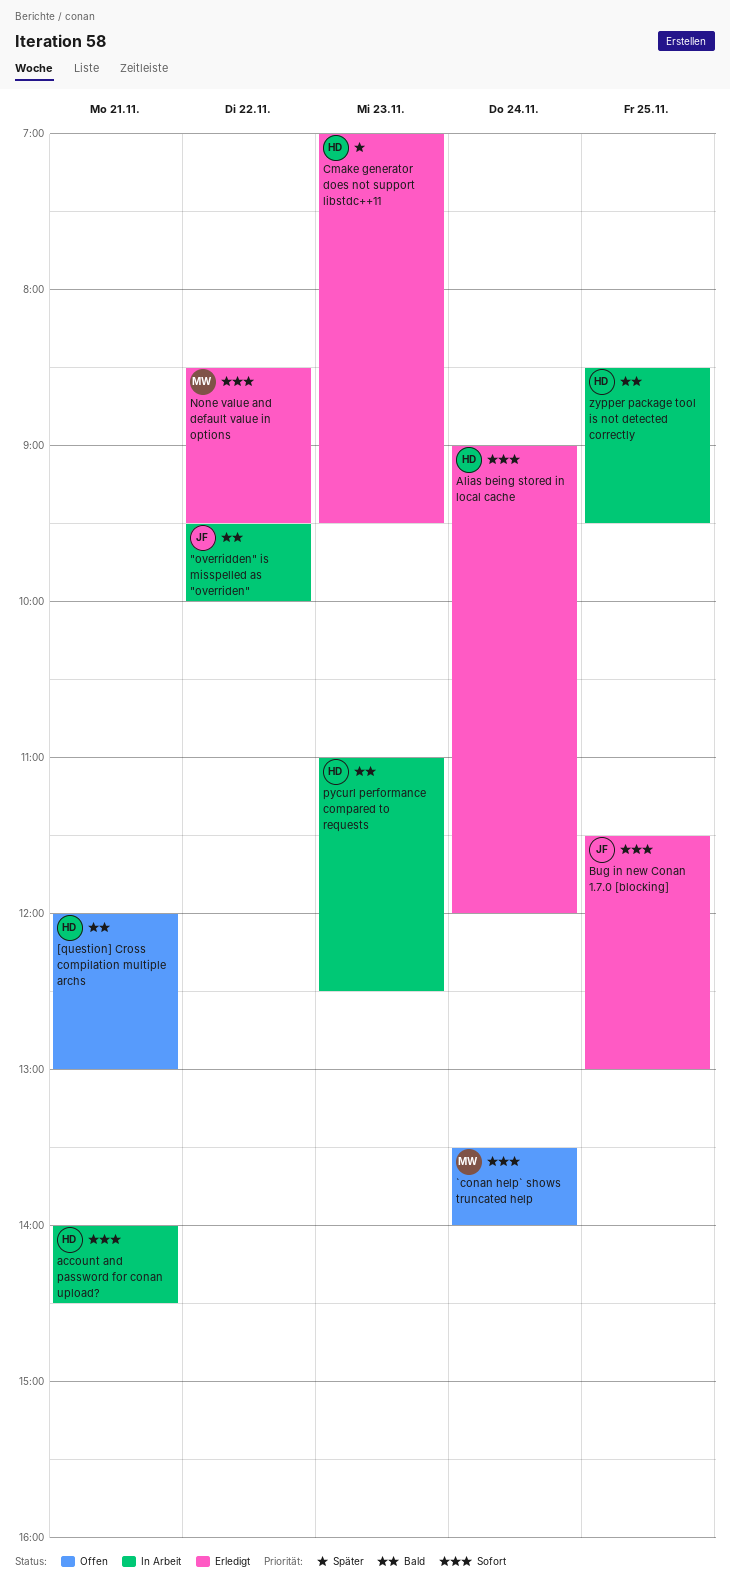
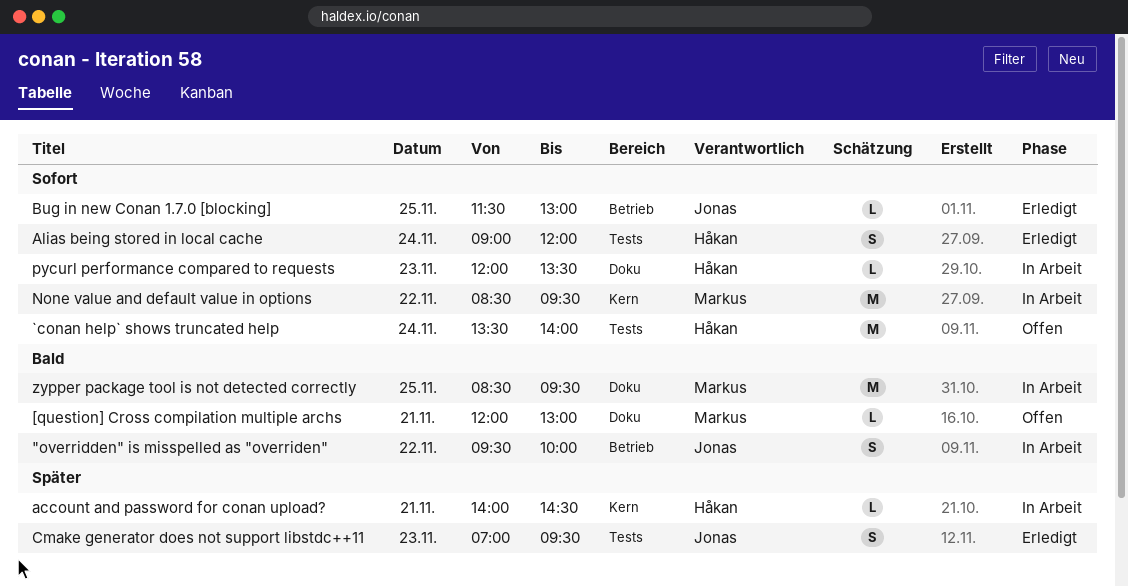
[question] Cross compilation multiple archs, owner: Håkan -> Markus
`conan help` shows truncated help, owner: Markus -> Håkan
account and password for conan upload?, priority: Sofort -> Später
Cmake generator does not support libstdc++11, owner: Håkan -> Jonas
None value and default value in options, status: Erledigt -> In Arbeit
pycurl performance compared to requests, priority: Bald -> Sofort
pycurl performance compared to requests, begins: 11:00 -> 12:00
pycurl performance compared to requests, ends: 12:30 -> 13:30
zypper package tool is not detected correctly, owner: Håkan -> Markus

